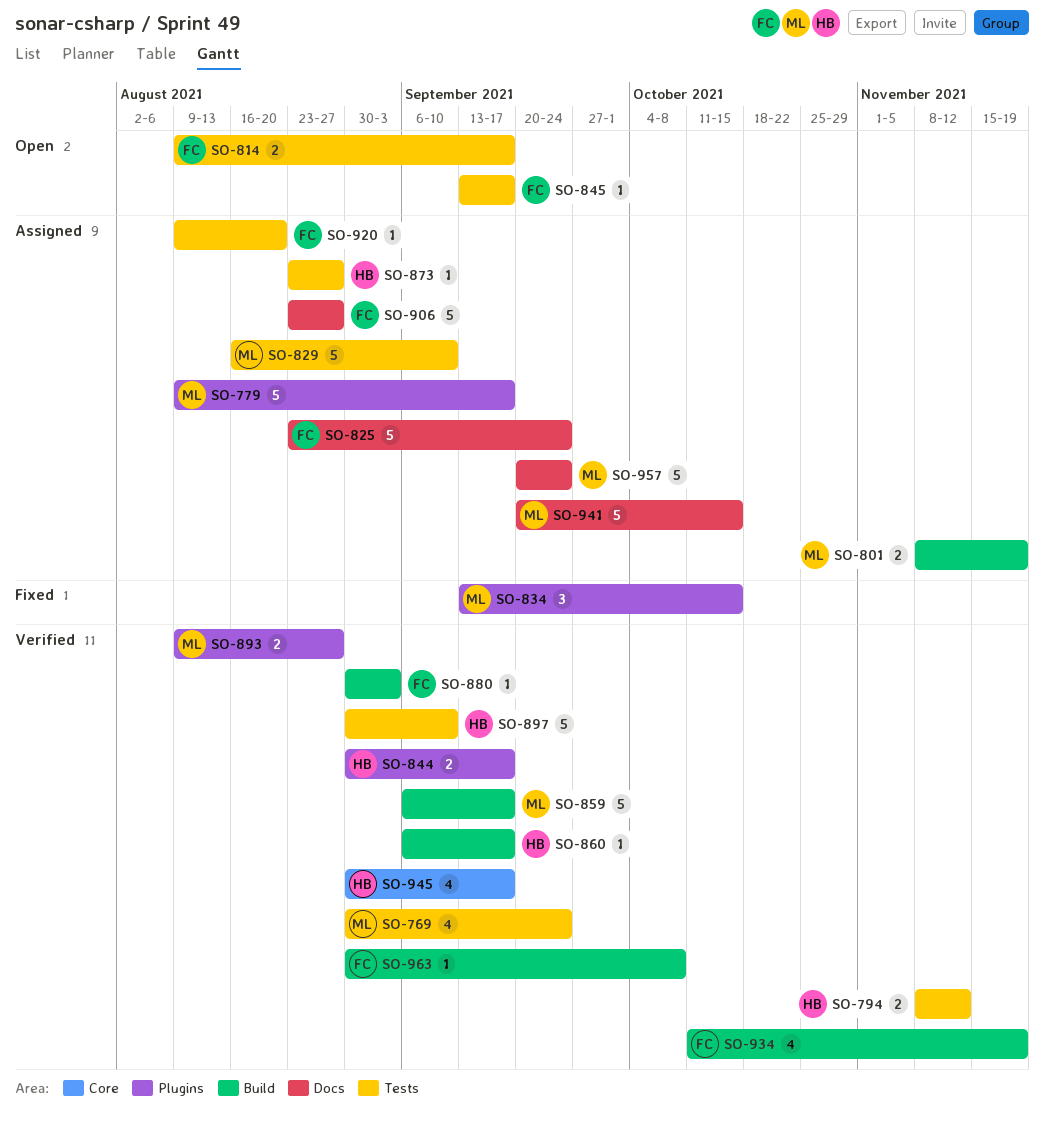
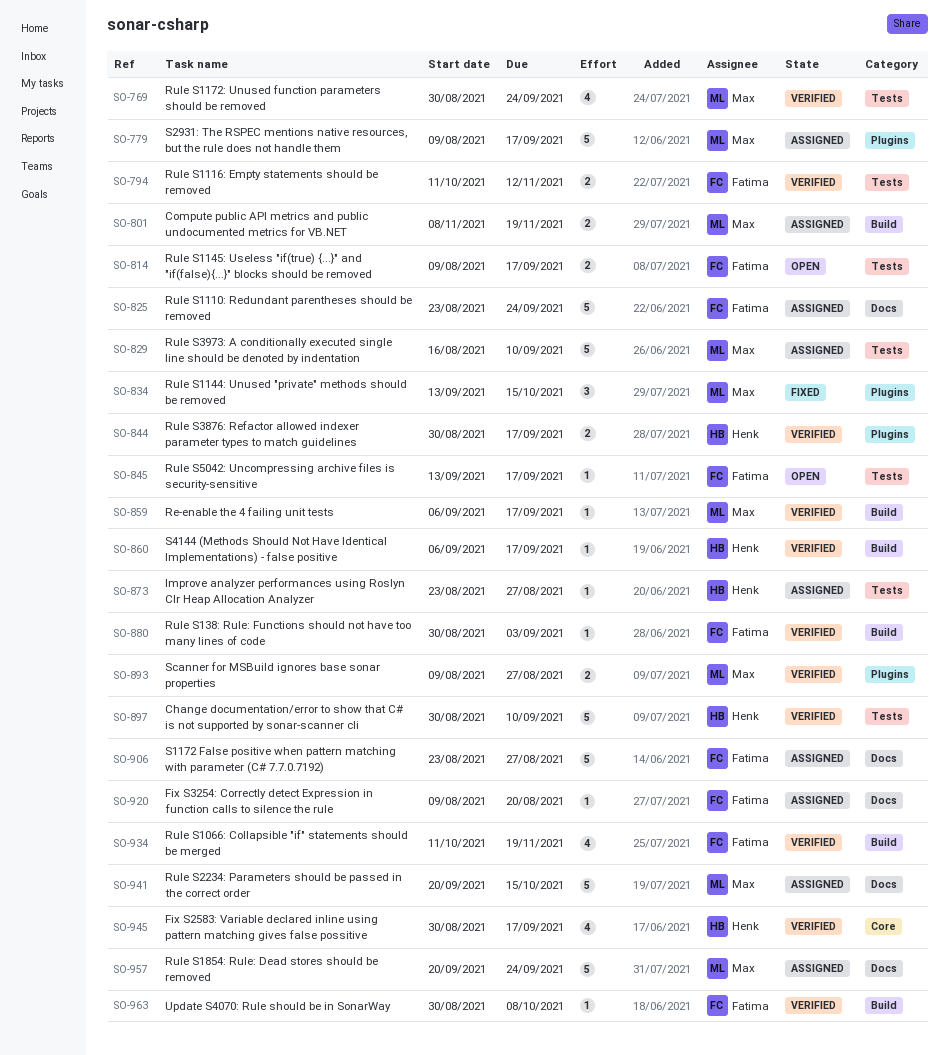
SO-794, owner: Henk -> Fatima
SO-794, start: Nov 8 -> Oct 11
SO-859, estimate: 5 -> 1
SO-920, label: Tests -> Docs

